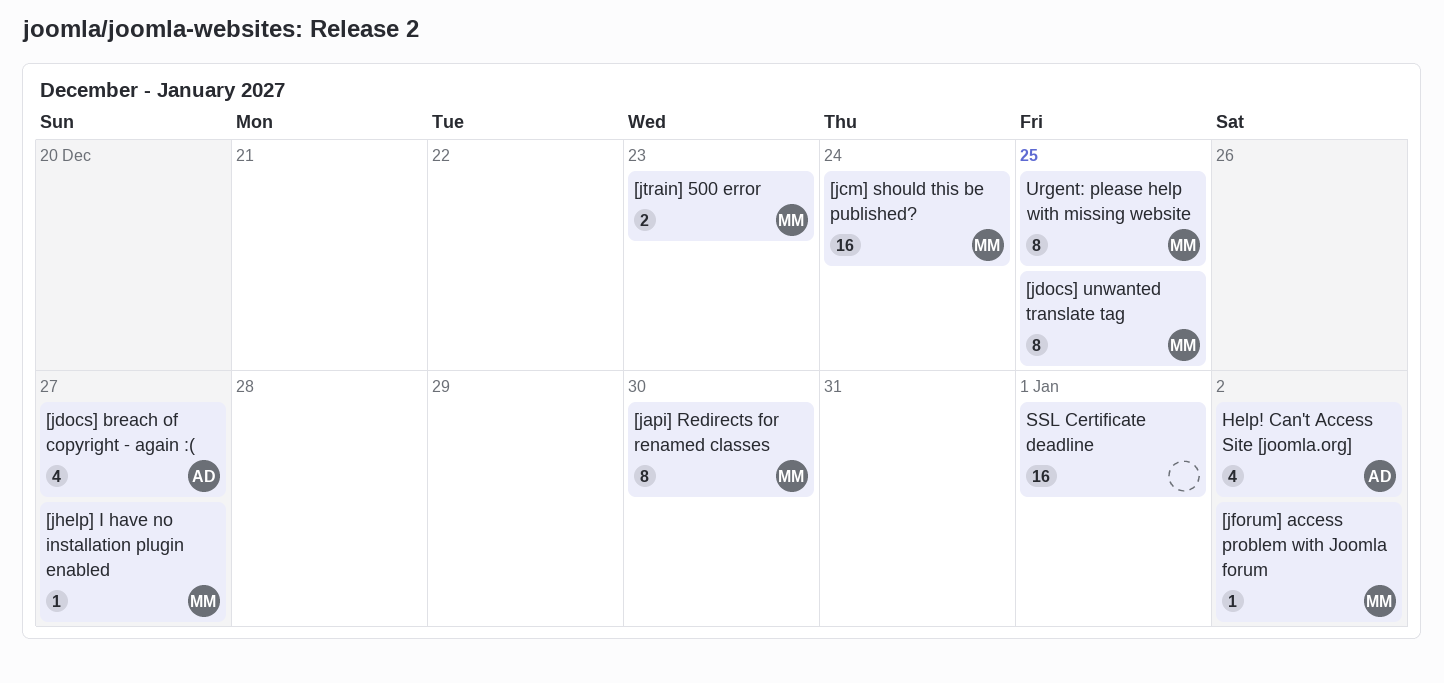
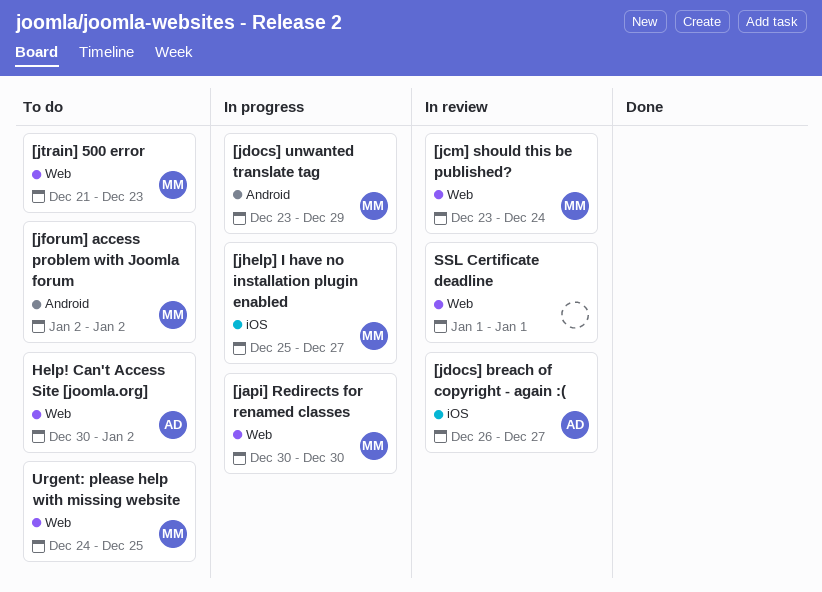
[jdocs] unwanted translate tag, due: Dec 25 -> Dec 29

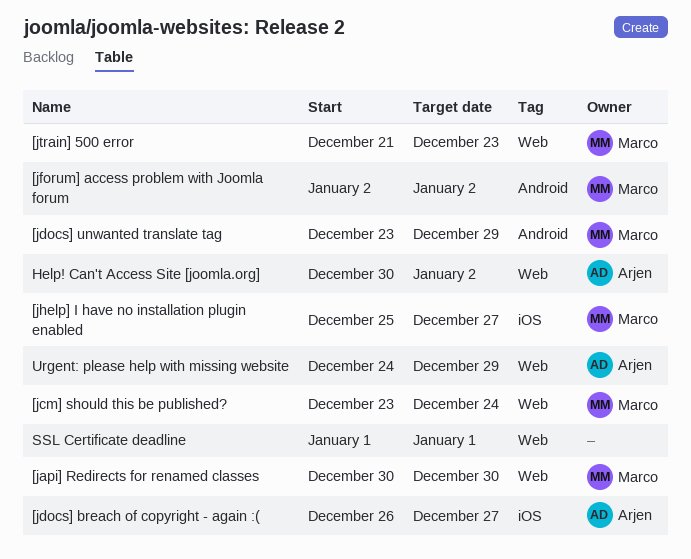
Urgent: please help with missing website, owner: Marco -> Arjen
Urgent: please help with missing website, due: Dec 25 -> Dec 29

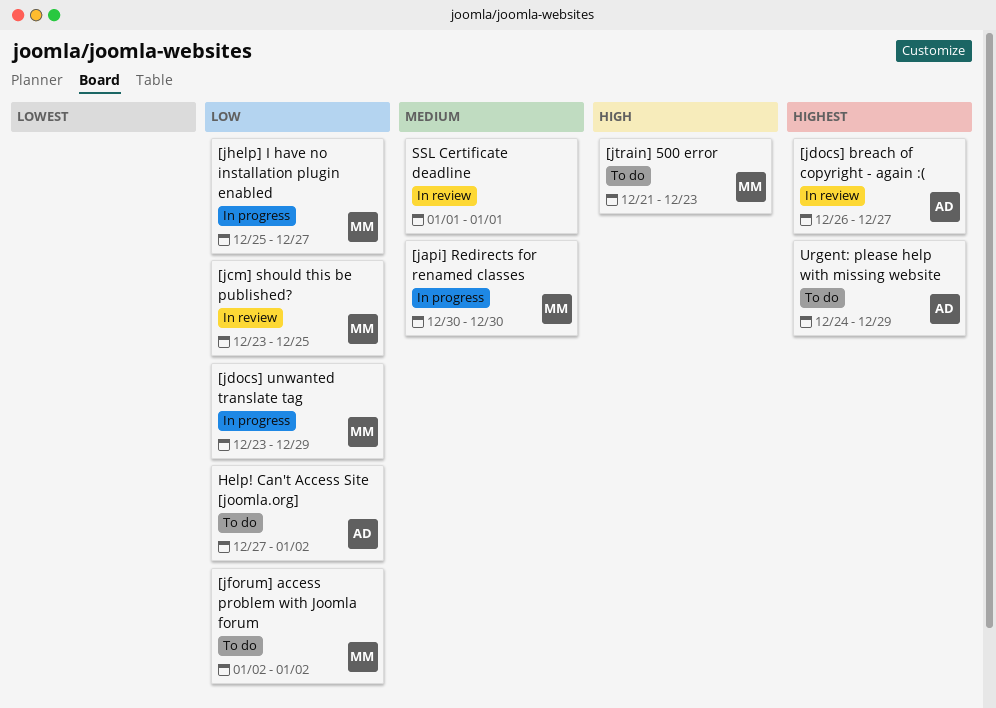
[jcm] should this be published?, due: Dec 24 -> Dec 25
Help! Can't Access Site [joomla.org], start: Dec 30 -> Dec 27

